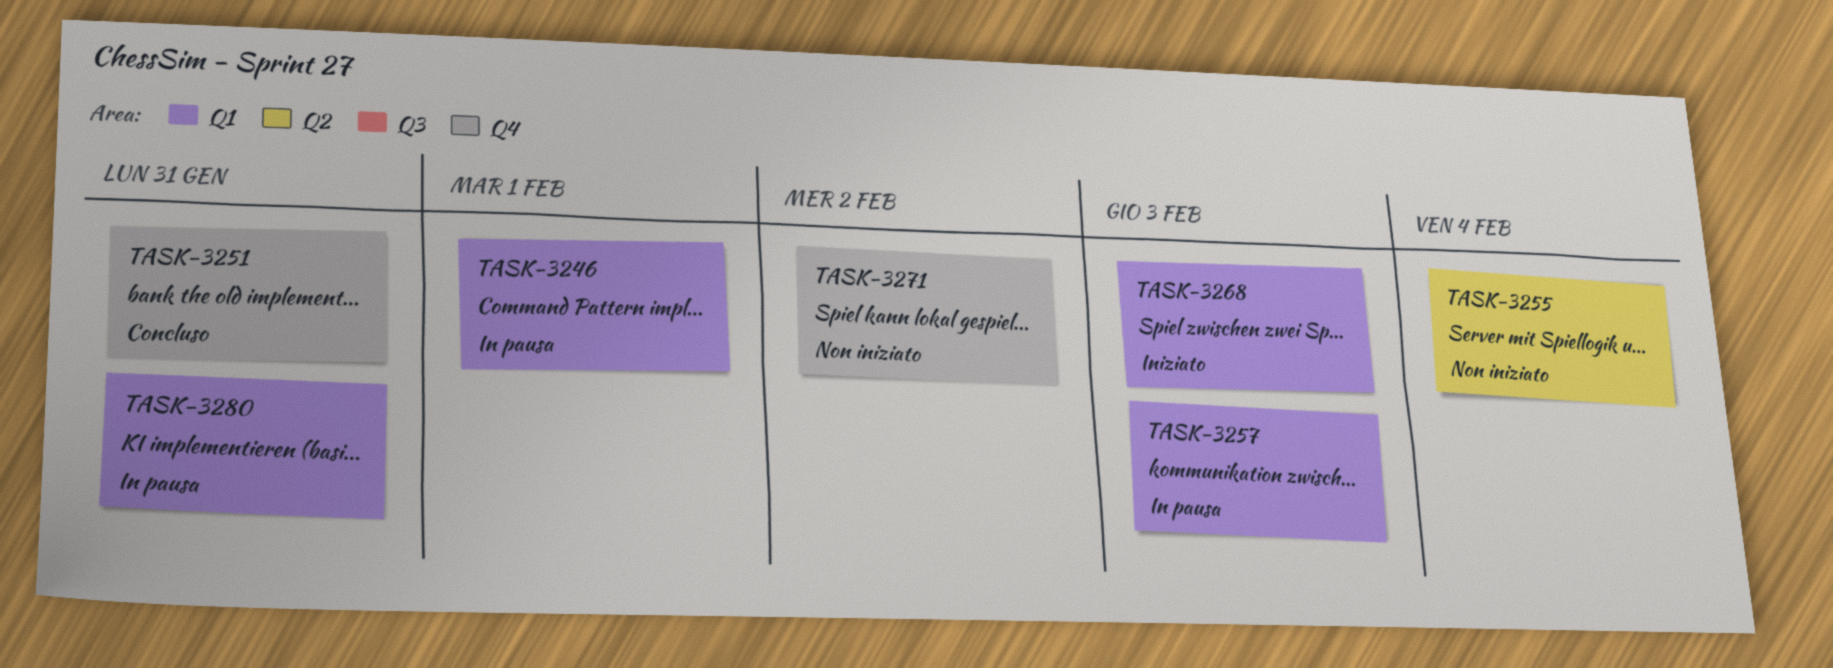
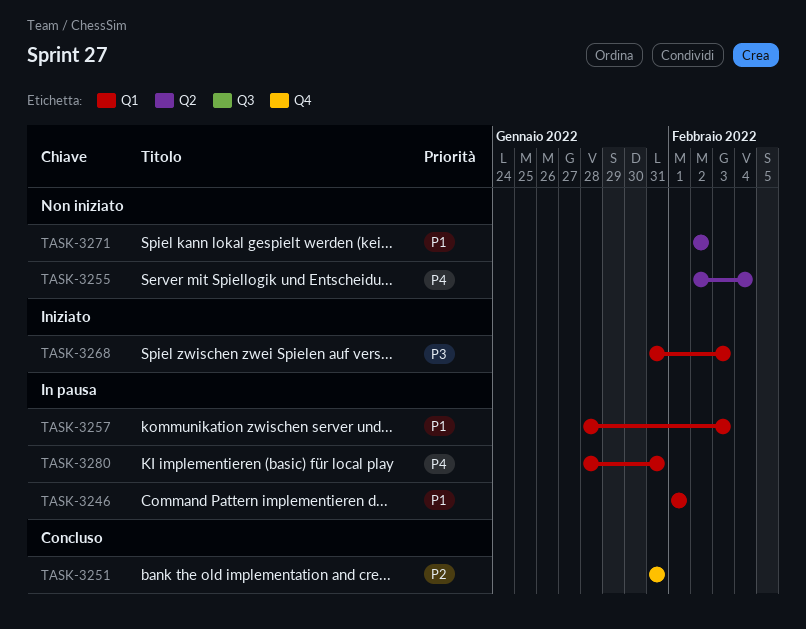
TASK-3271, label: Q4 -> Q2

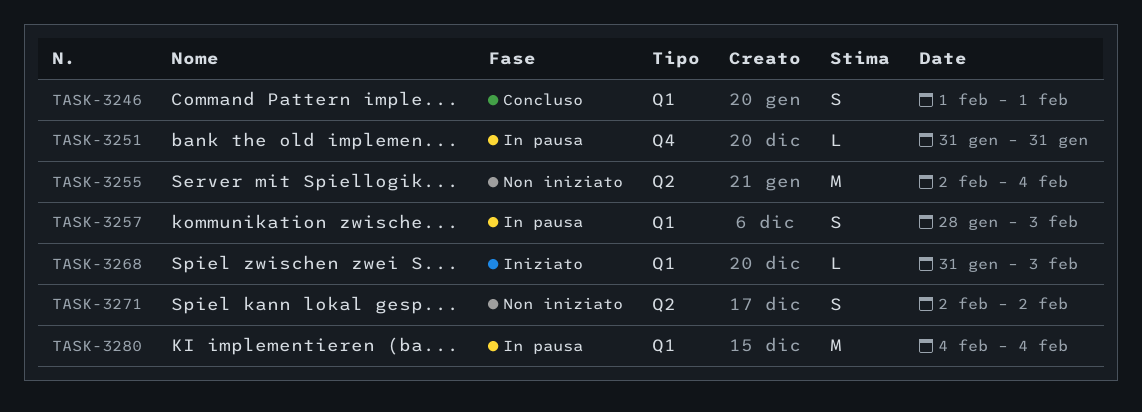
TASK-3246, status: In pausa -> Concluso
TASK-3251, status: Concluso -> In pausa
TASK-3280, start: Jan 28 -> Feb 4
TASK-3280, due: Jan 31 -> Feb 4

